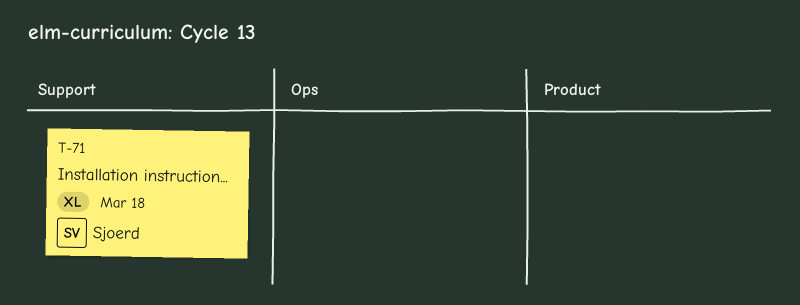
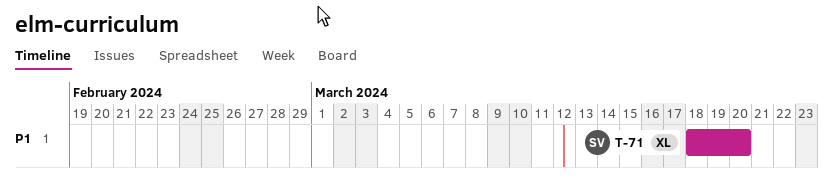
T-71, due: Mar 18 -> Mar 20

